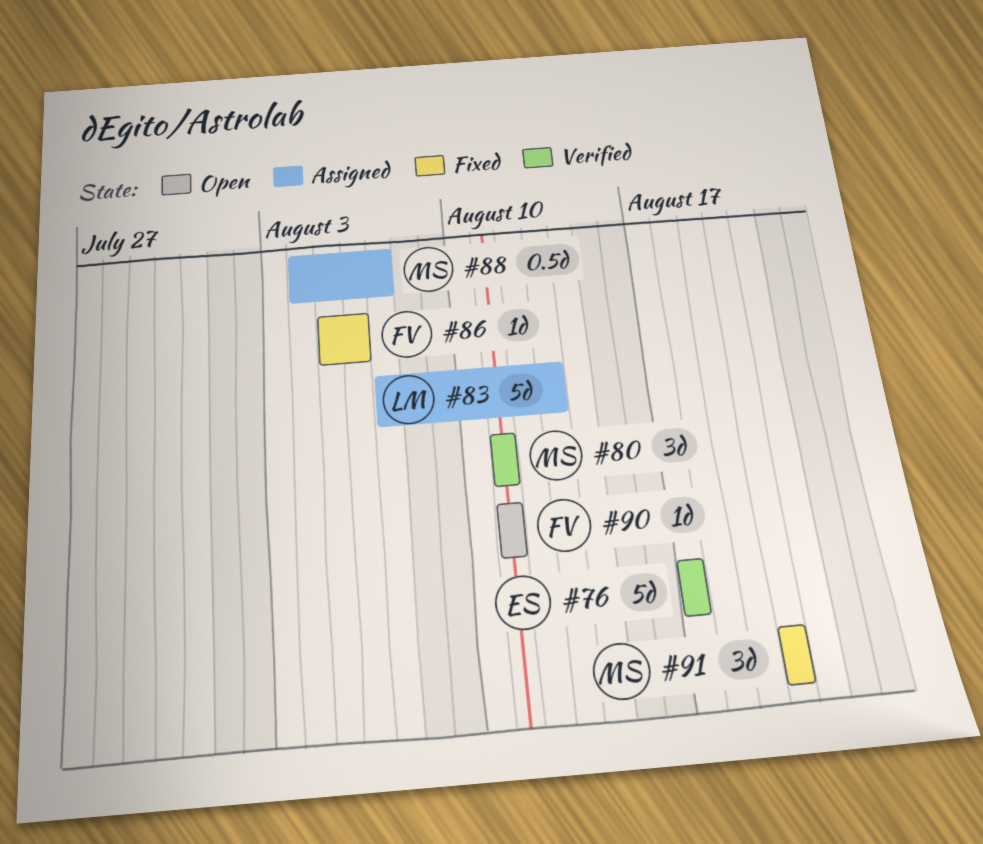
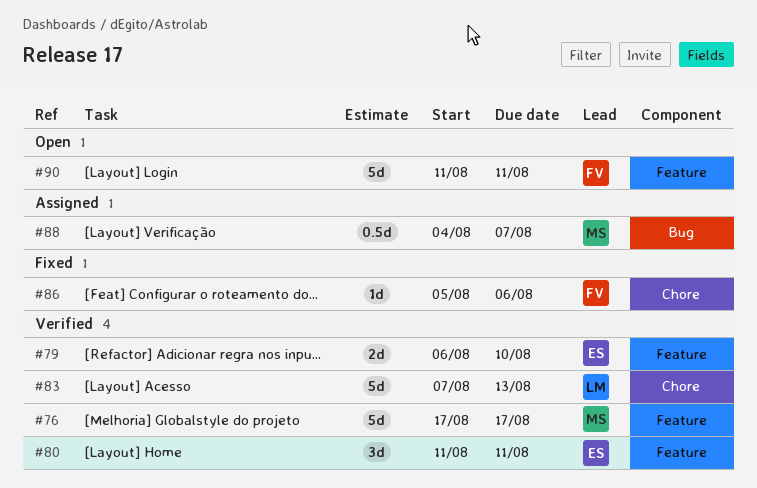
#76, owner: ES -> MS
#79: none -> present
#80, owner: MS -> ES
#83, status: Assigned -> Verified
#90, estimate: 1d -> 5d
#91: present -> none

